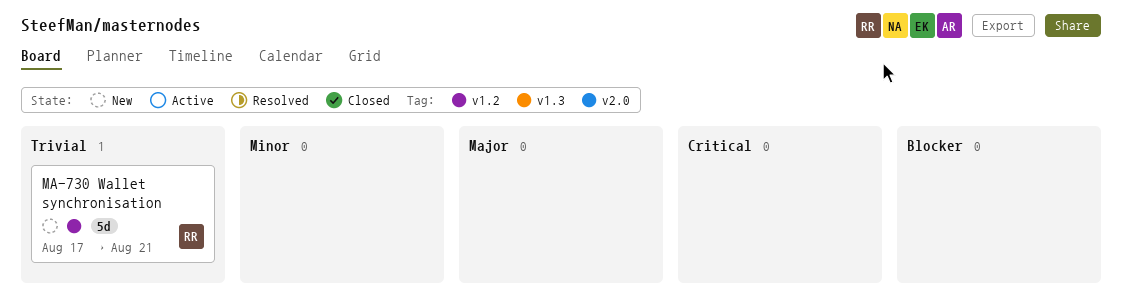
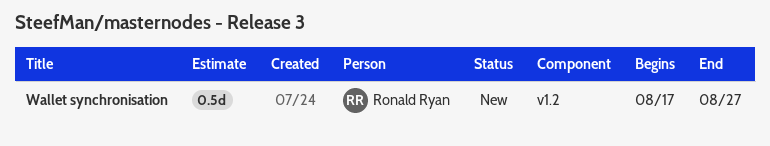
Wallet synchronisation, estimate: 5d -> 0.5d
Wallet synchronisation, due: Aug 21 -> Aug 27

